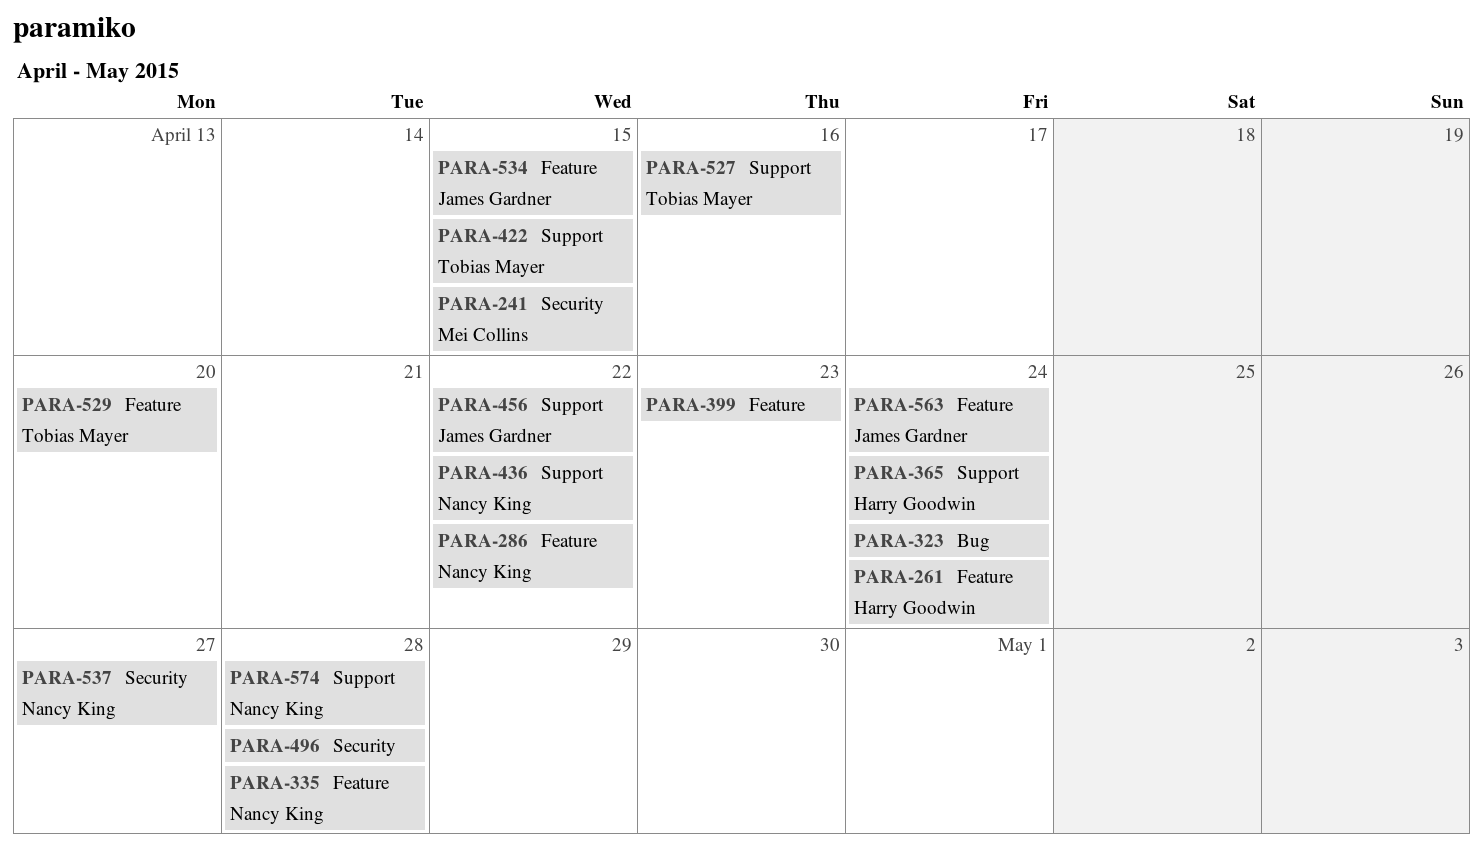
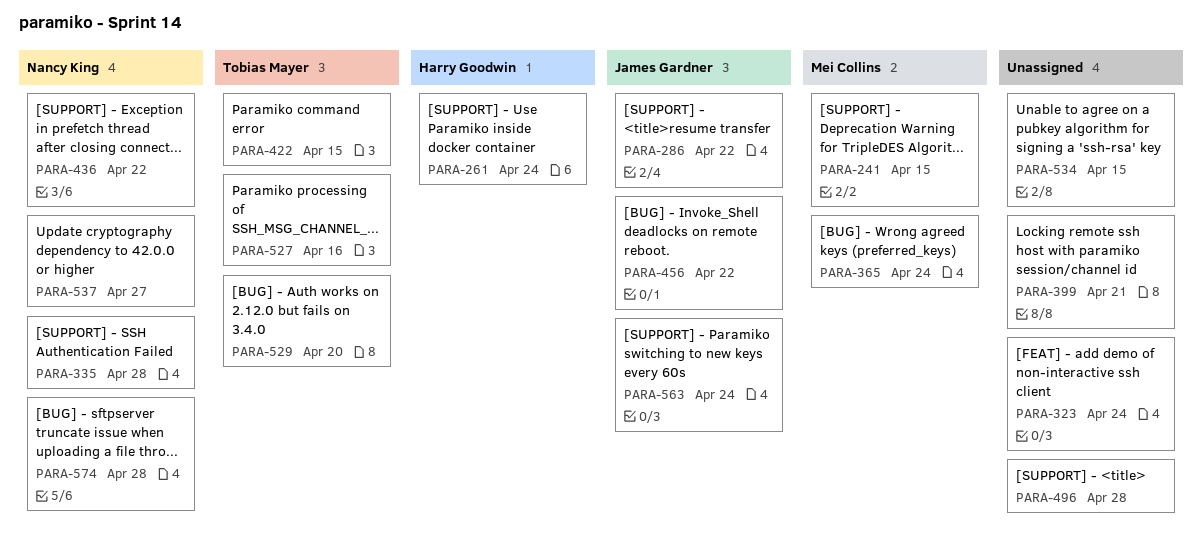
PARA-286, owner: Nancy King -> James Gardner
PARA-365, owner: Harry Goodwin -> Mei Collins
PARA-399, due: Apr 23 -> Apr 21
PARA-534, owner: James Gardner -> none

